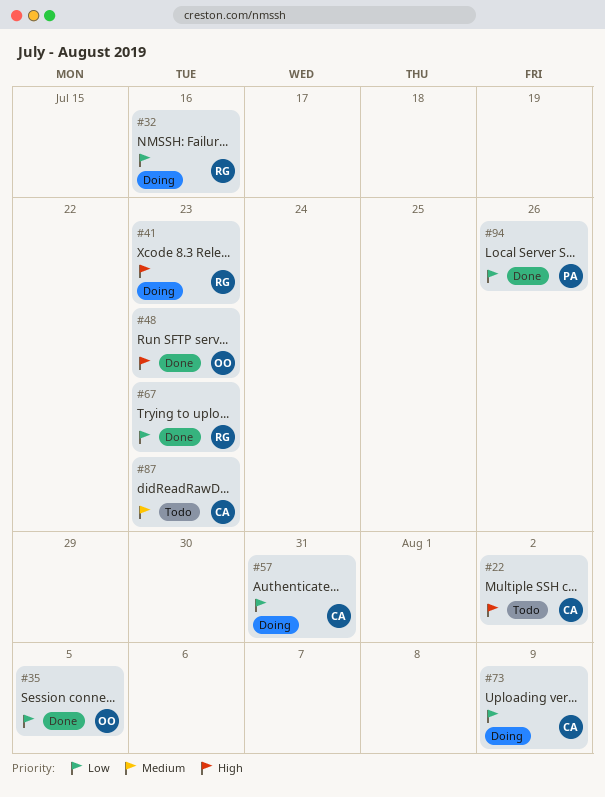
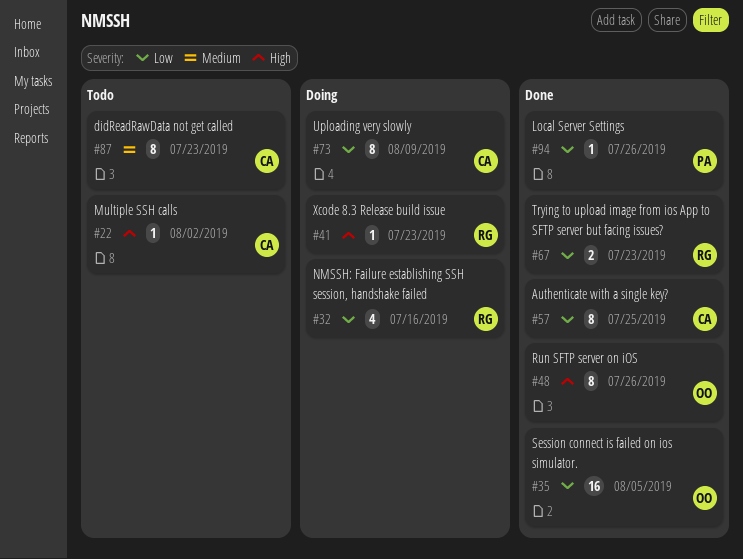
#48, due: Jul 23 -> Jul 26
#57, status: Doing -> Done
#57, due: Jul 31 -> Jul 25

